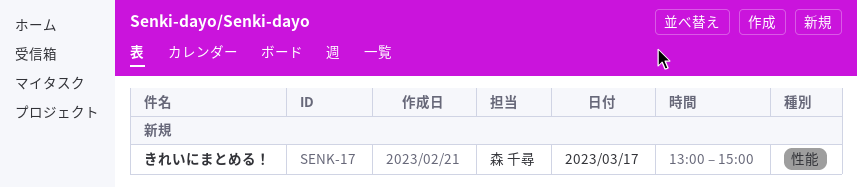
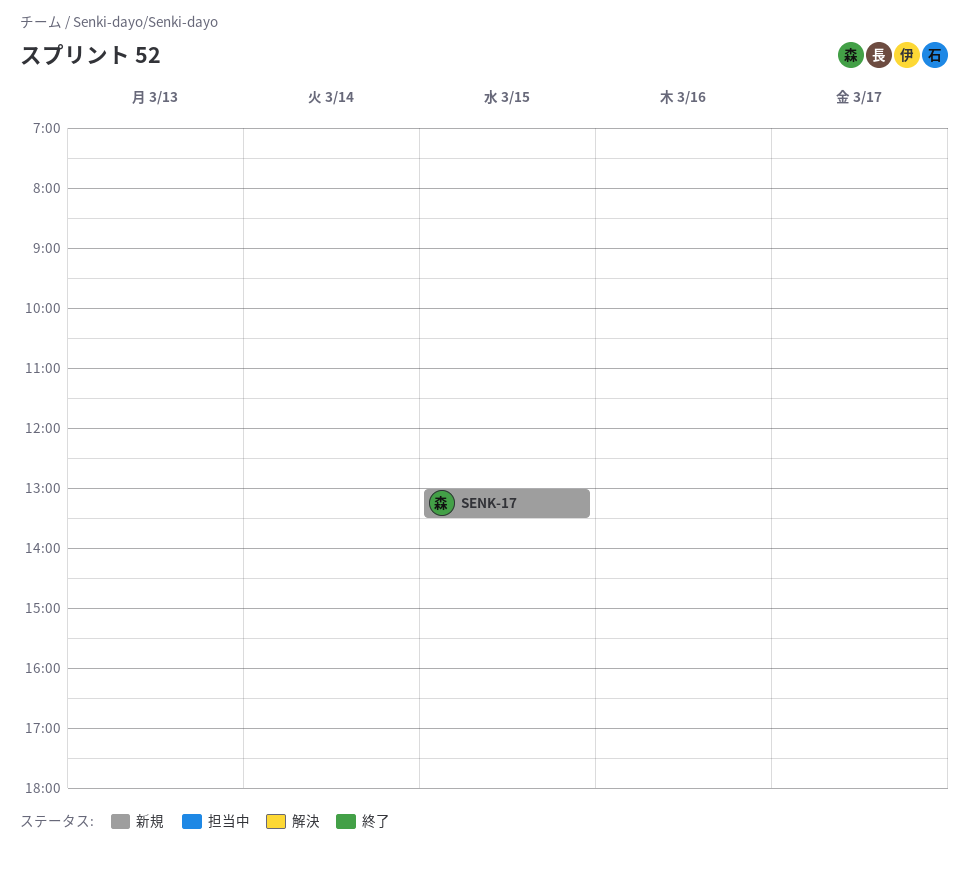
SENK-17, day: Mar 17 -> Mar 15
SENK-17, ends: 15:00 -> 13:30

